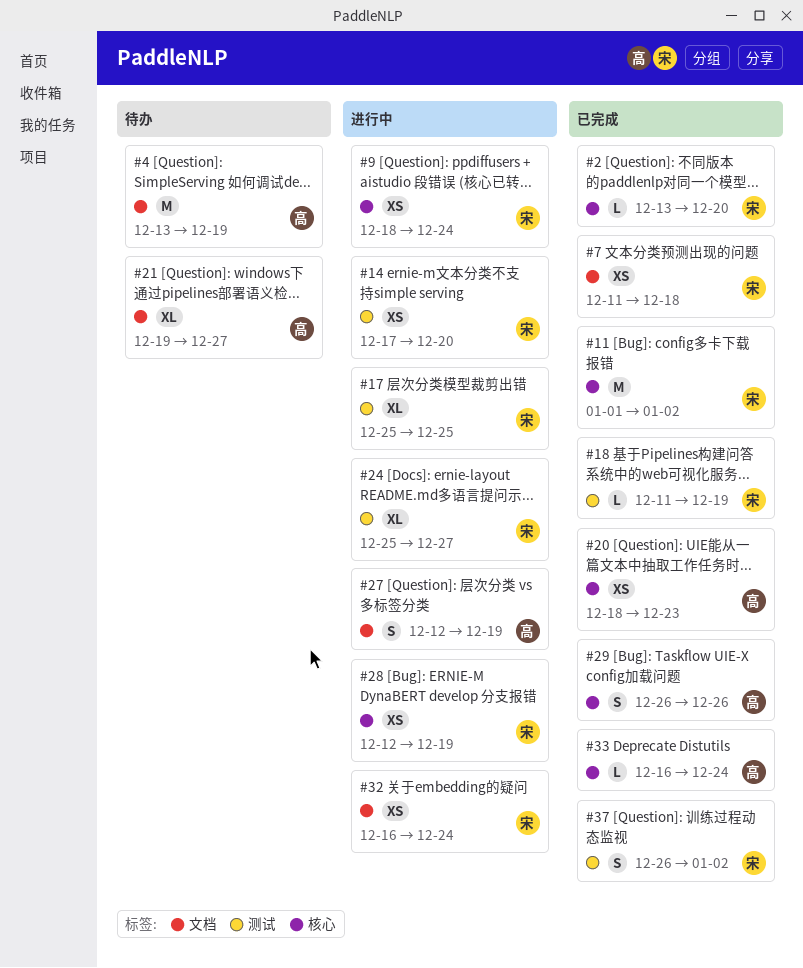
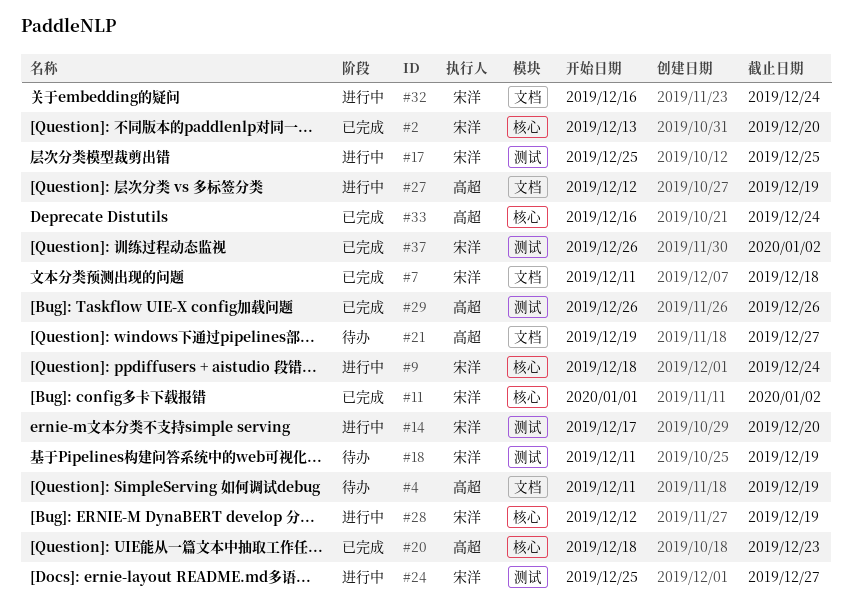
#4, start: Dec 13 -> Dec 11
#18, status: 已完成 -> 待办
#29, label: 核心 -> 测试

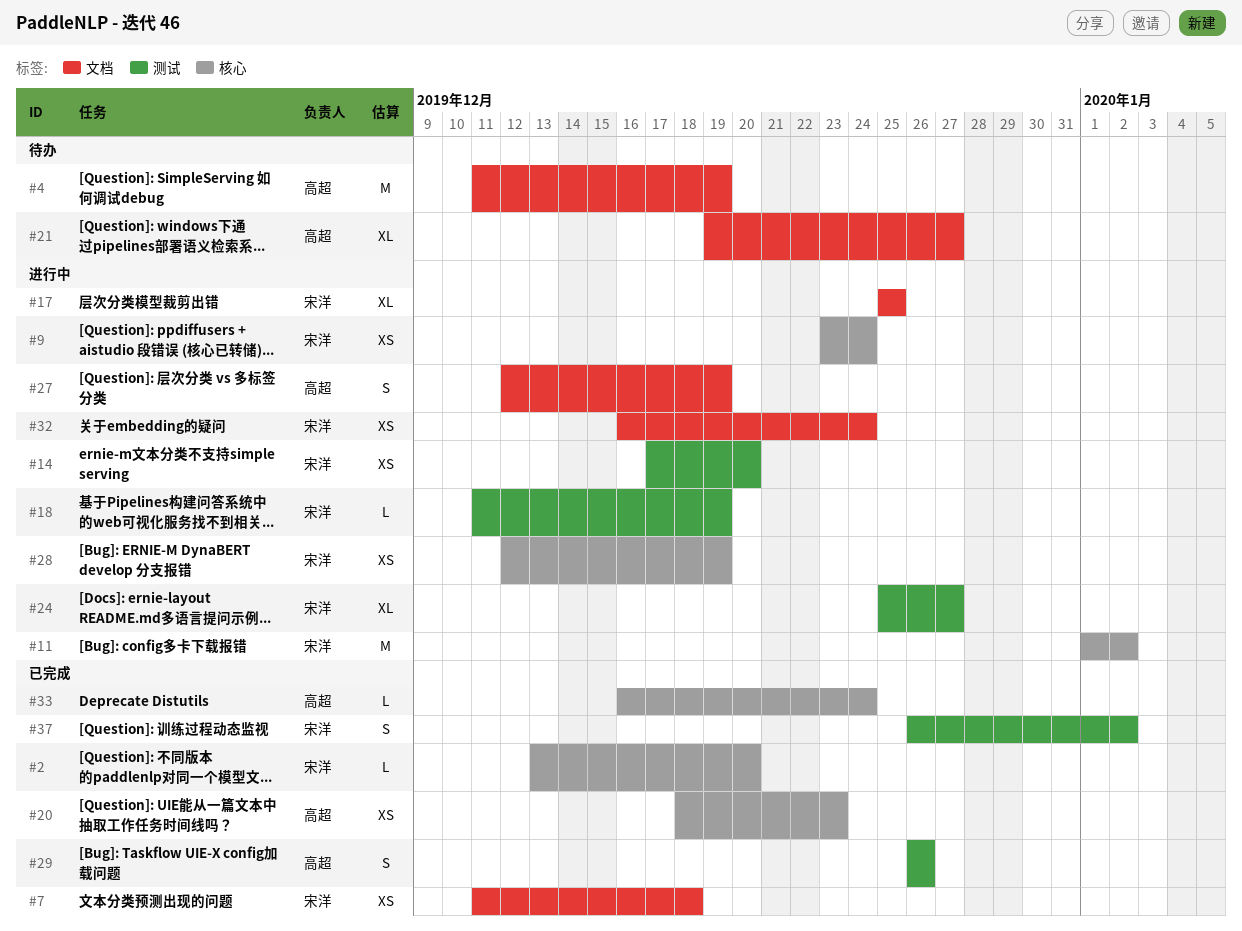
#9, start: Dec 18 -> Dec 23
#11, status: 已完成 -> 进行中
#17, label: 测试 -> 文档
#18, status: 待办 -> 进行中

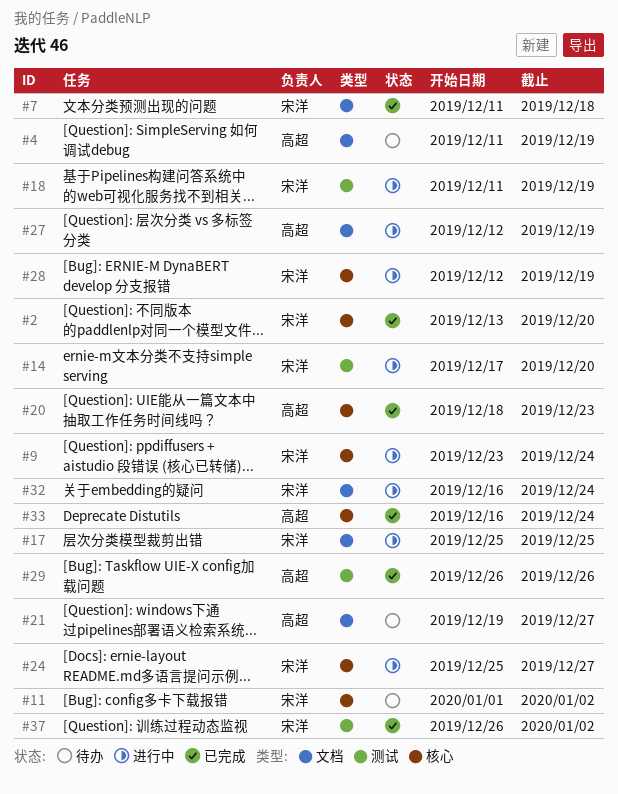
#11, status: 进行中 -> 待办
#24, label: 测试 -> 核心

